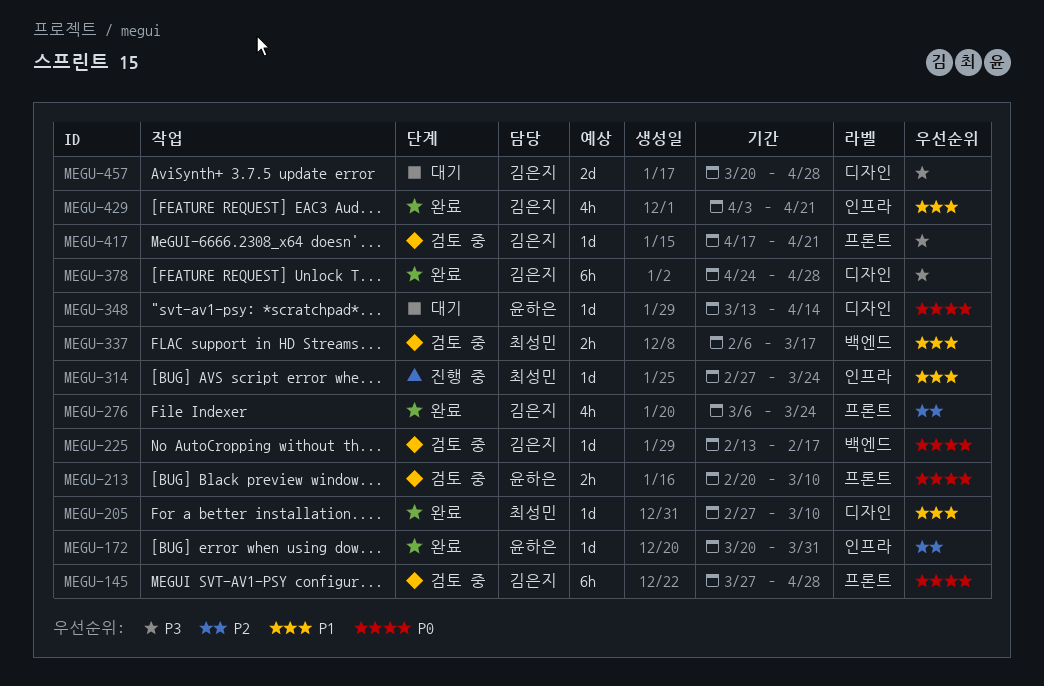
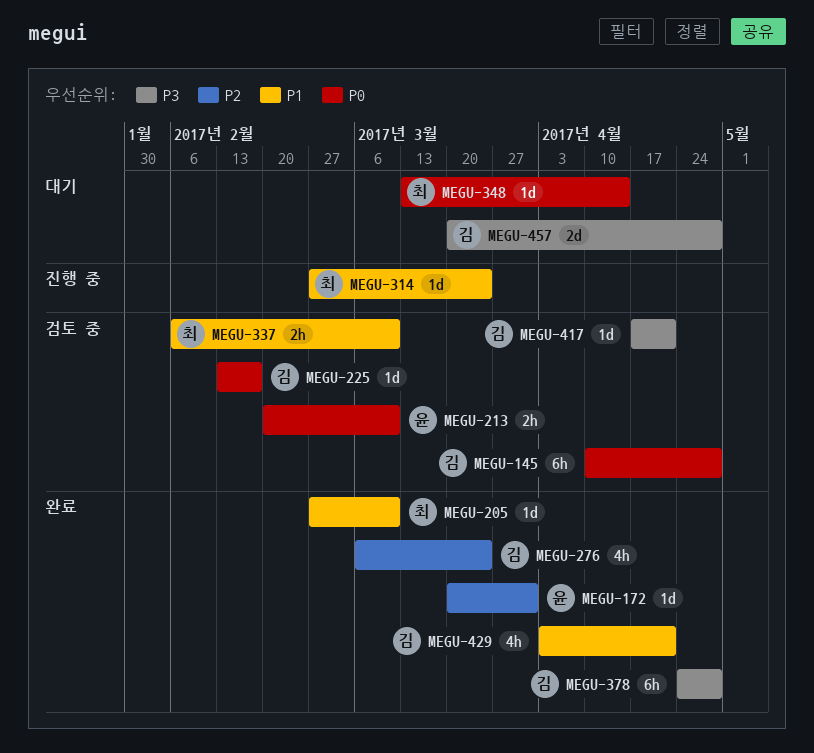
MEGU-145, start: Mar 27 -> Apr 10
MEGU-337, due: Mar 17 -> Mar 10
MEGU-348, owner: 윤하은 -> 최성민

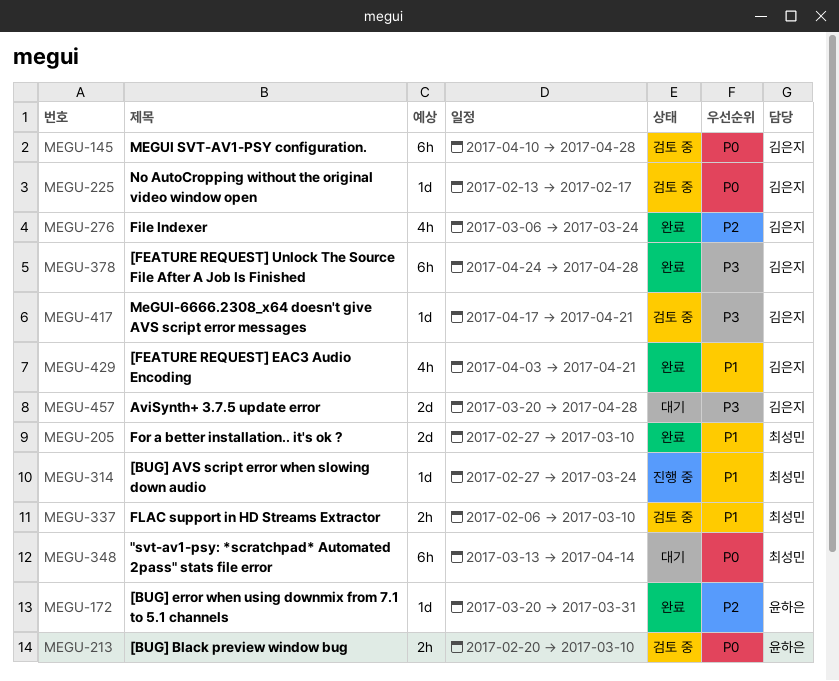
MEGU-205, estimate: 1d -> 2d
MEGU-348, estimate: 1d -> 6h

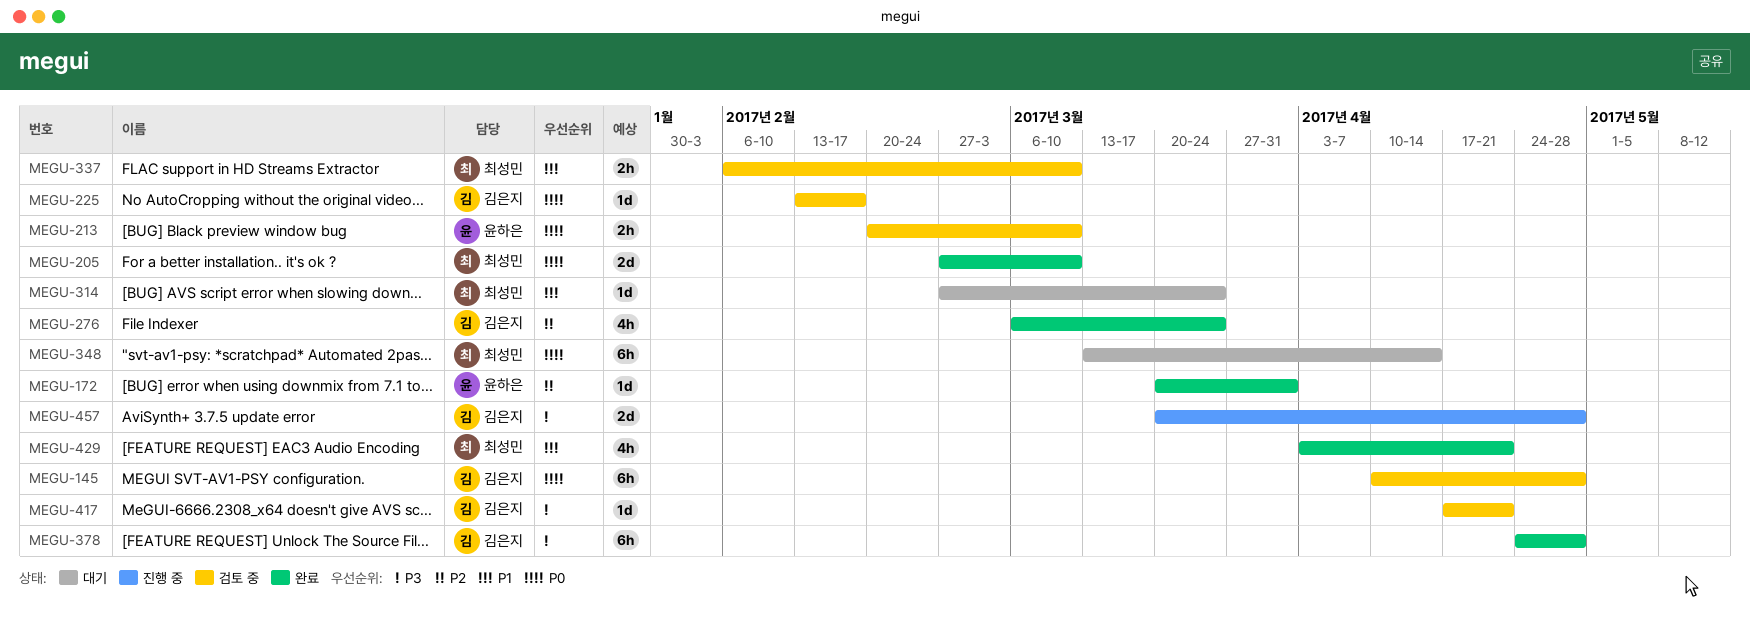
MEGU-205, priority: P1 -> P0
MEGU-314, status: 진행 중 -> 대기
MEGU-429, owner: 김은지 -> 최성민
MEGU-457, status: 대기 -> 진행 중

